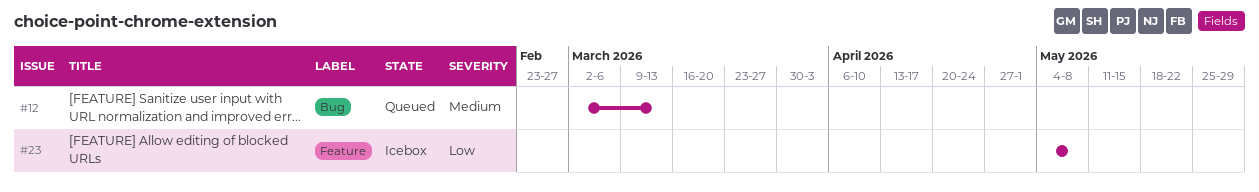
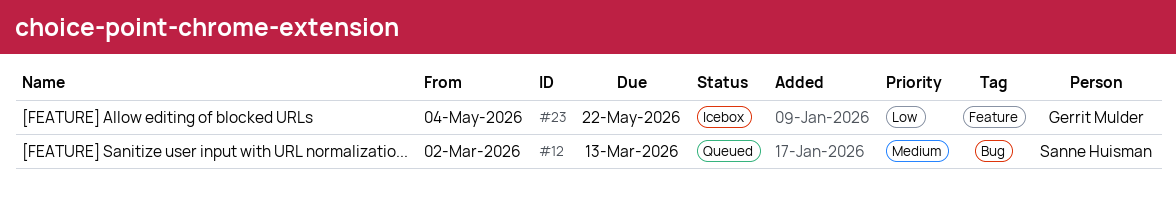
#23, due: May 8 -> May 22

